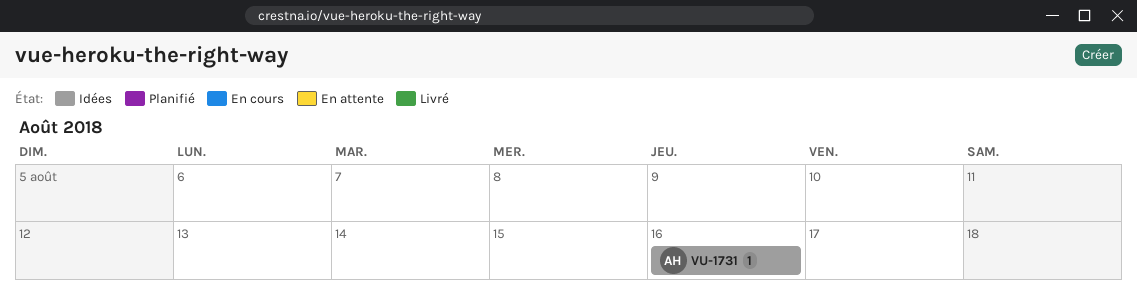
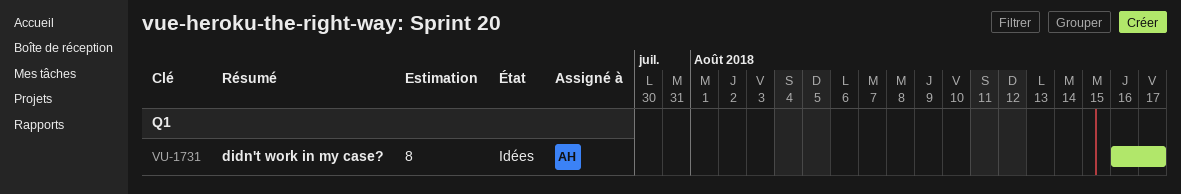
VU-1731, estimate: 1 -> 8
VU-1731, due: Aug 16 -> Aug 17

